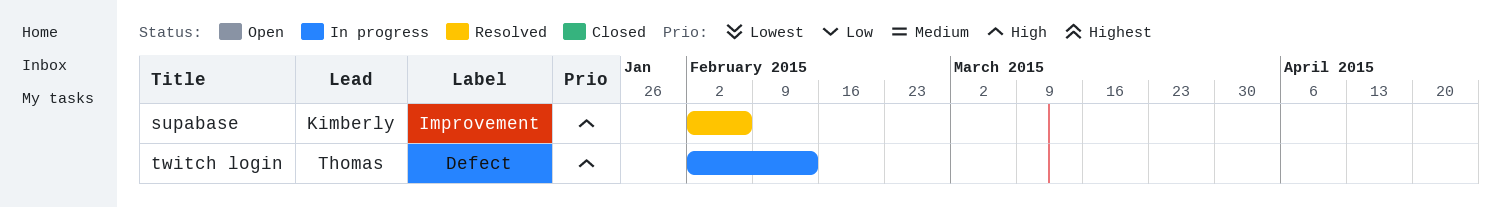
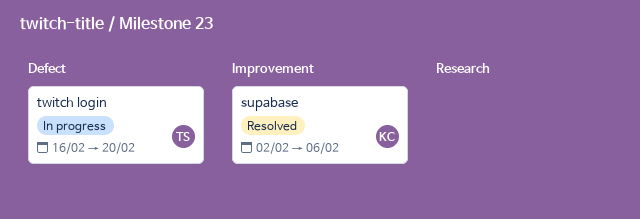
twitch login, start: Feb 2 -> Feb 16
twitch login, due: Feb 13 -> Feb 20

